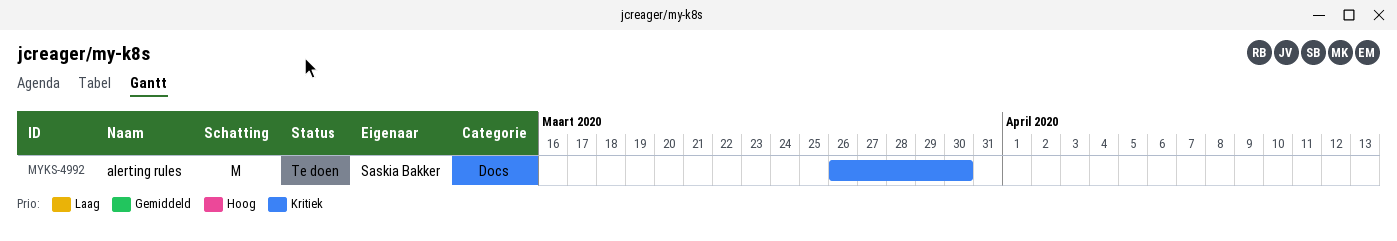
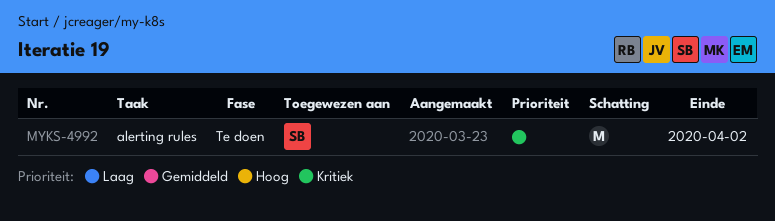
MYKS-4992, due: Mar 30 -> Apr 2

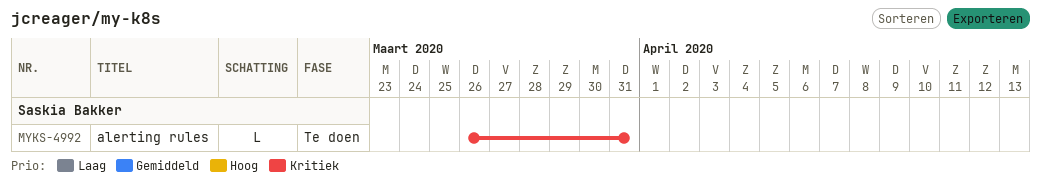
MYKS-4992, estimate: M -> L
MYKS-4992, due: Apr 2 -> Mar 31

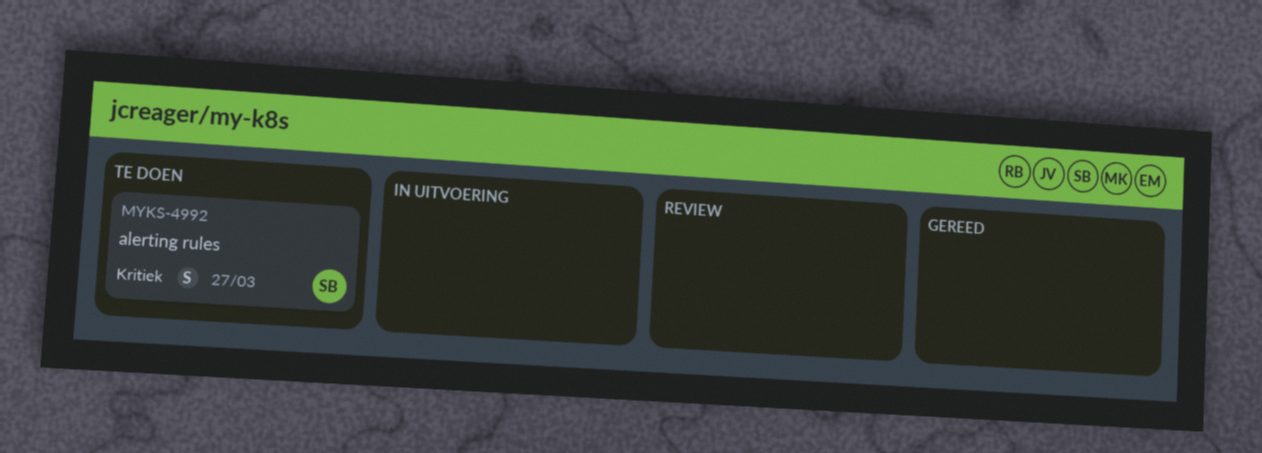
MYKS-4992, estimate: L -> S
MYKS-4992, due: Mar 31 -> Mar 27

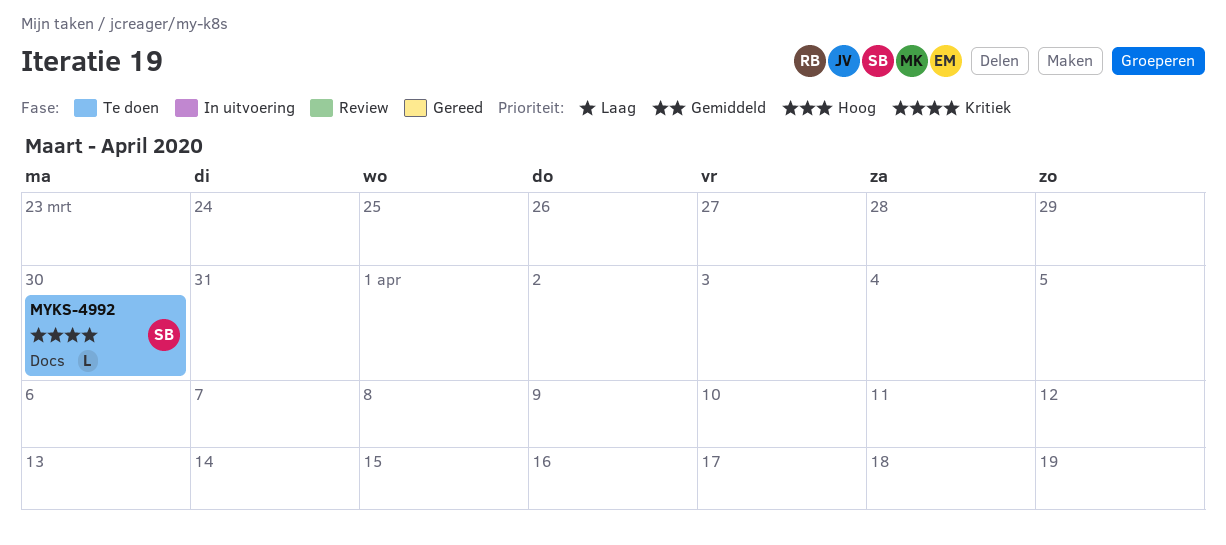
MYKS-4992, estimate: S -> L
MYKS-4992, due: Mar 27 -> Mar 30

